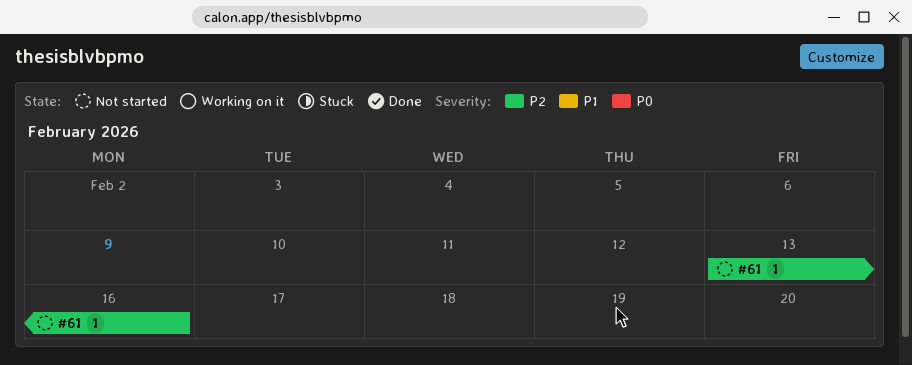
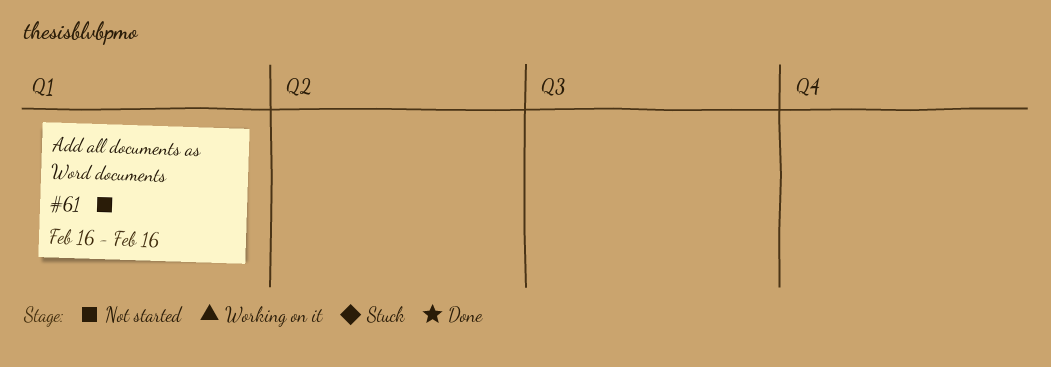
#61, start: Feb 13 -> Feb 16

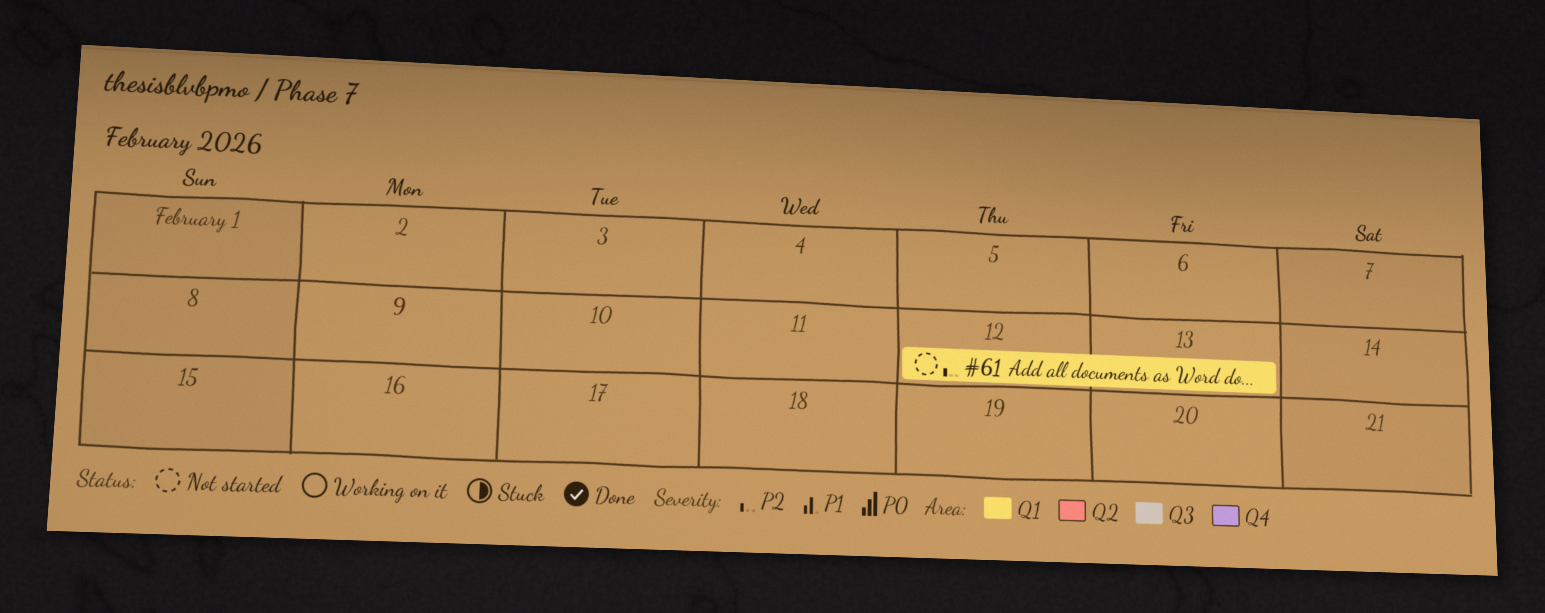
#61, start: Feb 16 -> Feb 12
#61, due: Feb 16 -> Feb 13

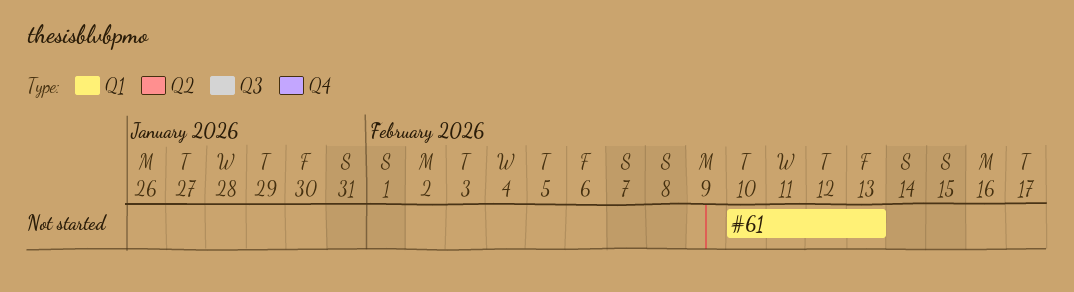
#61, start: Feb 12 -> Feb 10

